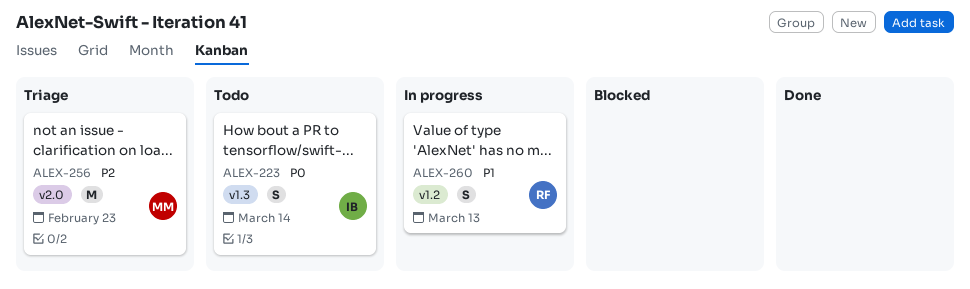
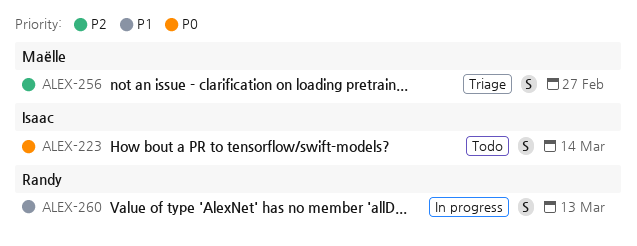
ALEX-256, estimate: M -> S
ALEX-256, due: Feb 23 -> Feb 27

